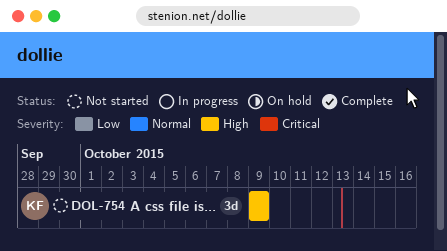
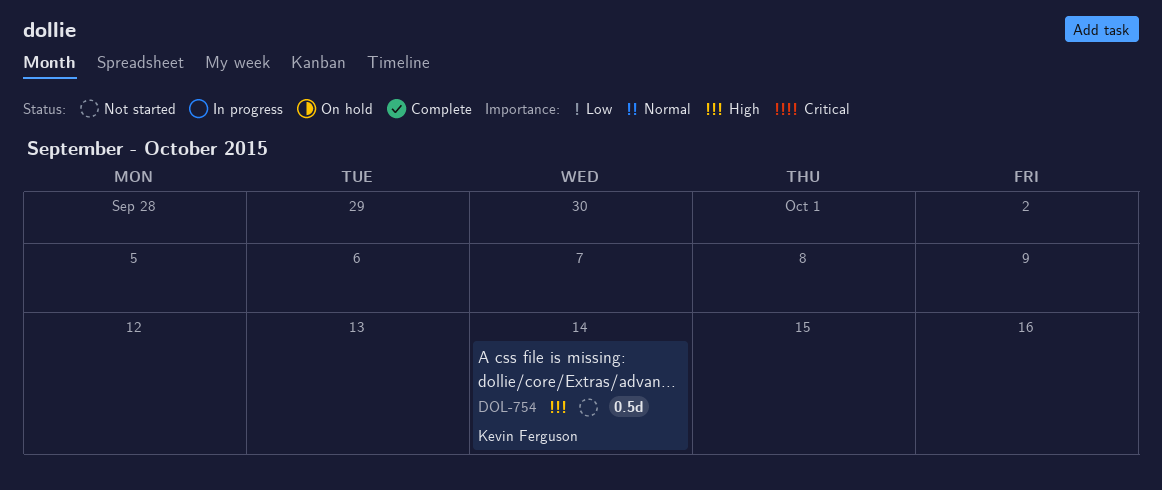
DOL-754, estimate: 3d -> 0.5d
DOL-754, due: Oct 9 -> Oct 14

